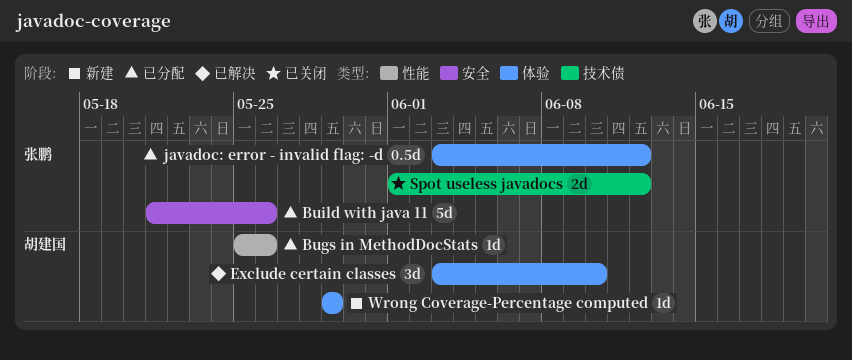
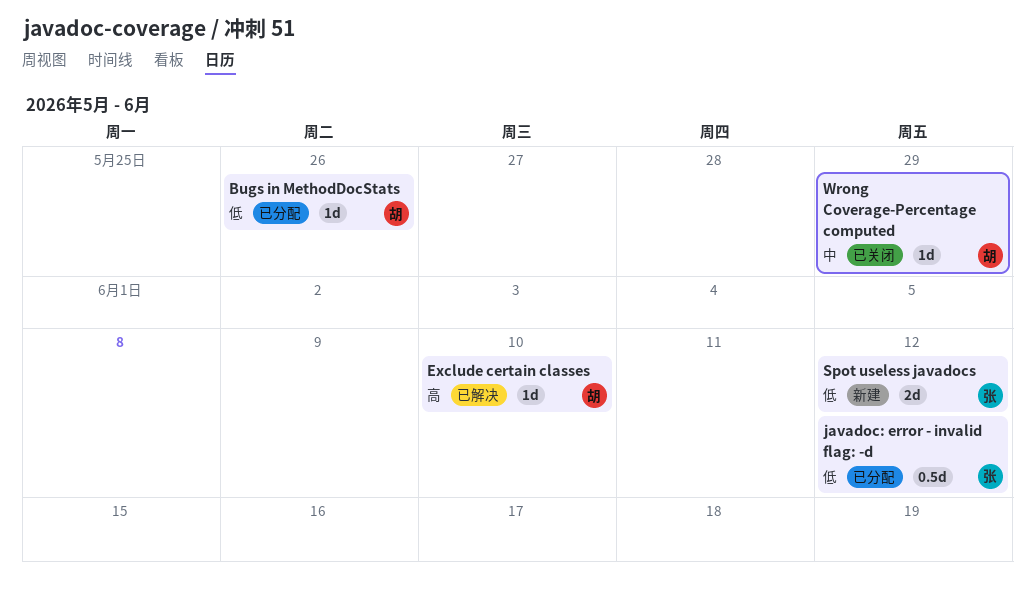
Build with java 11: present -> none
Exclude certain classes, estimate: 3d -> 1d
Spot useless javadocs, status: 已关闭 -> 新建
Wrong Coverage-Percentage computed, status: 新建 -> 已关闭

